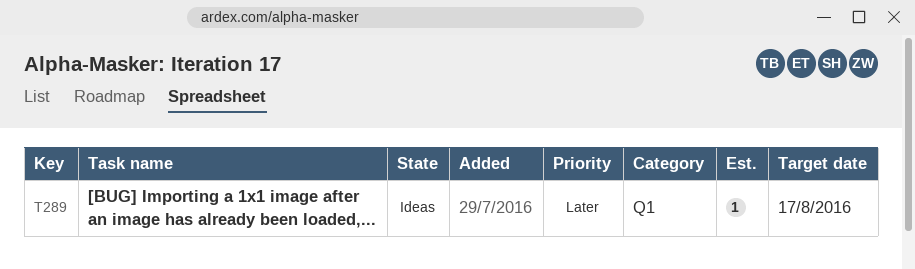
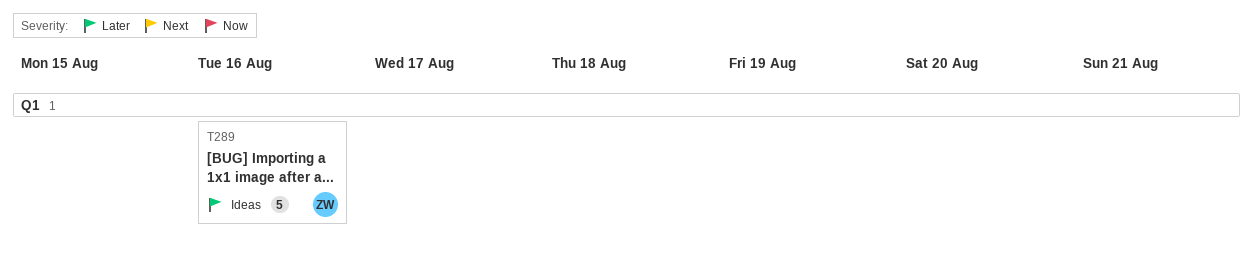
T289, estimate: 1 -> 5
T289, due: Aug 17 -> Aug 16

